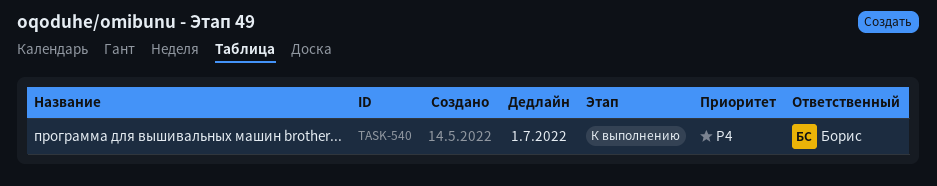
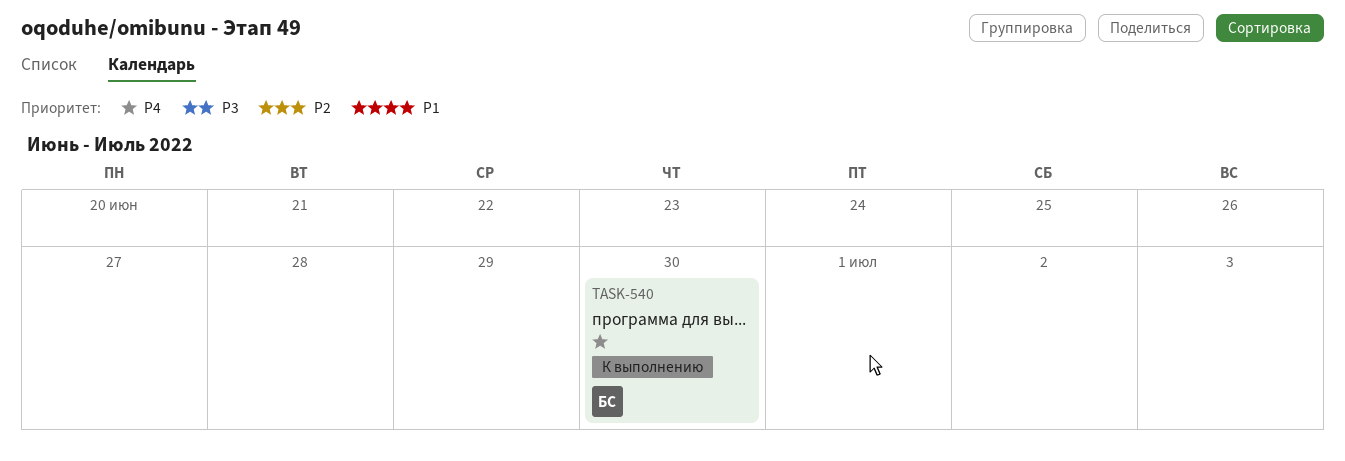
TASK-540, due: Jul 1 -> Jun 30

